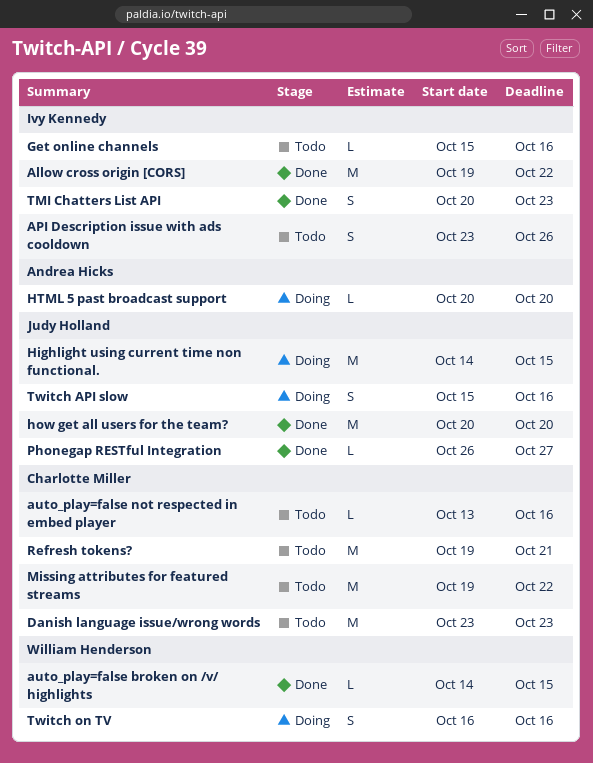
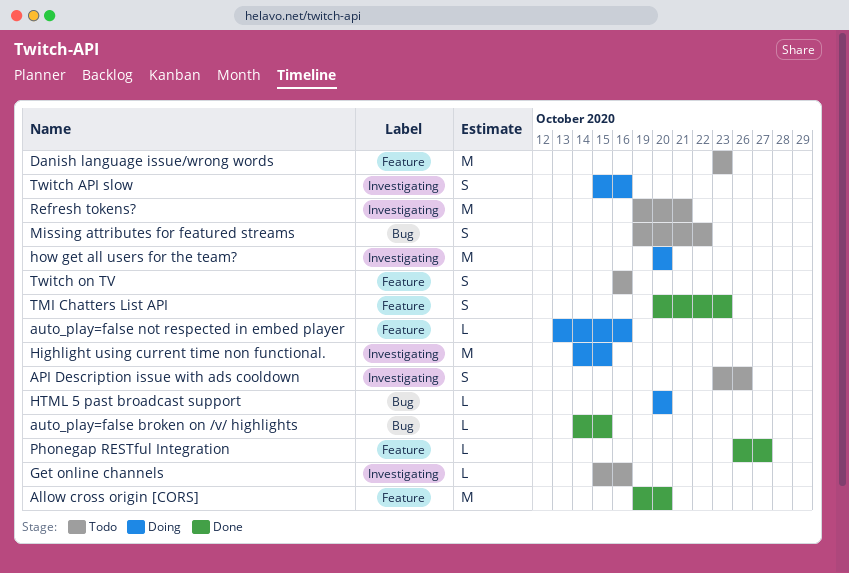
Allow cross origin [CORS], due: Oct 22 -> Oct 20
auto_play=false not respected in embed player, status: Todo -> Doing
how get all users for the team?, status: Done -> Doing
Missing attributes for featured streams, estimate: M -> S
Twitch on TV, status: Doing -> Todo

